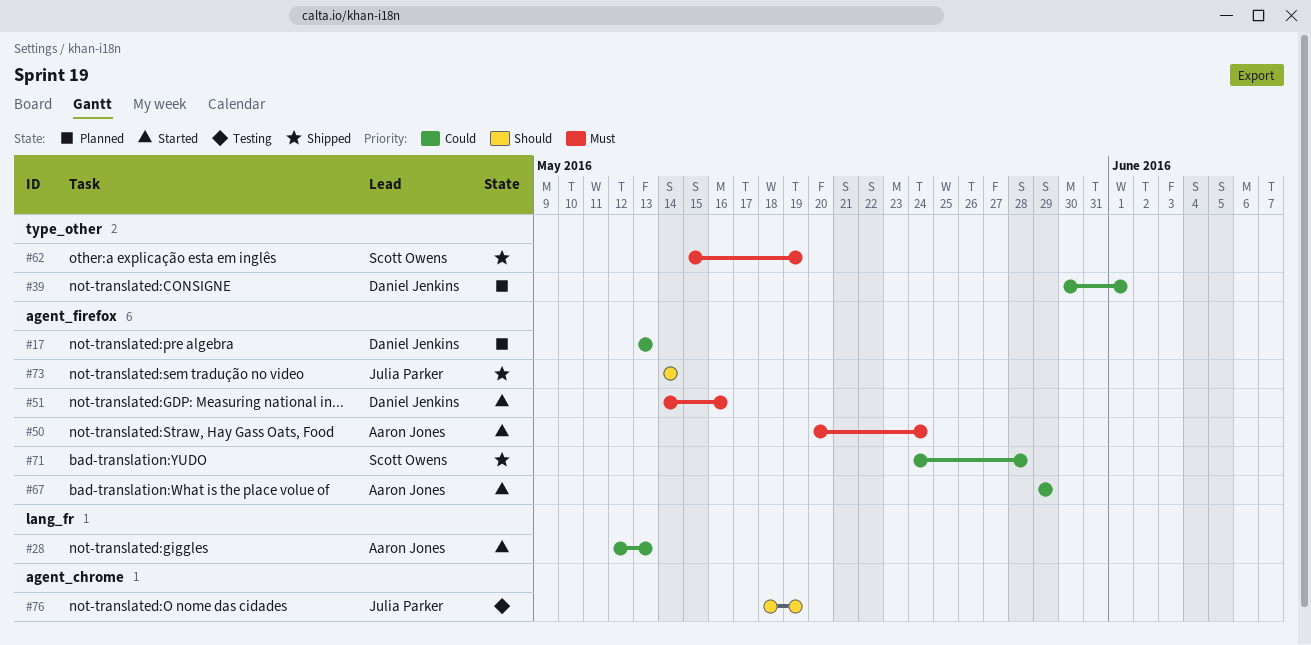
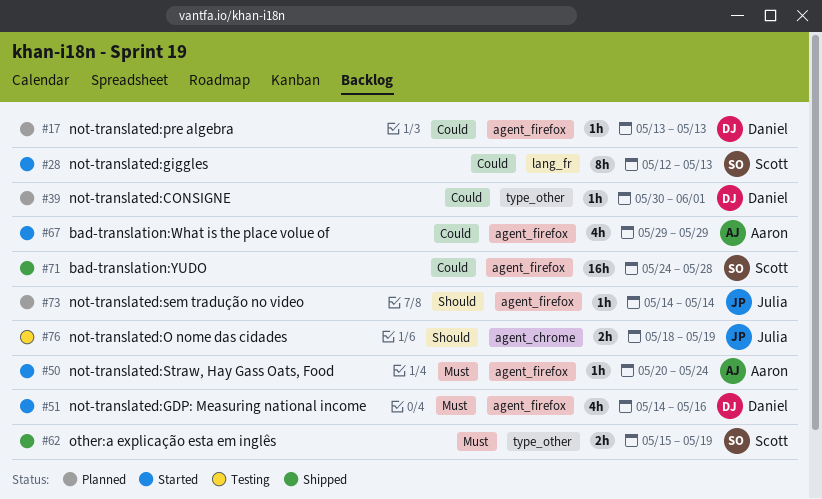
#28, owner: Aaron Jones -> Scott Owens
#73, status: Shipped -> Planned

